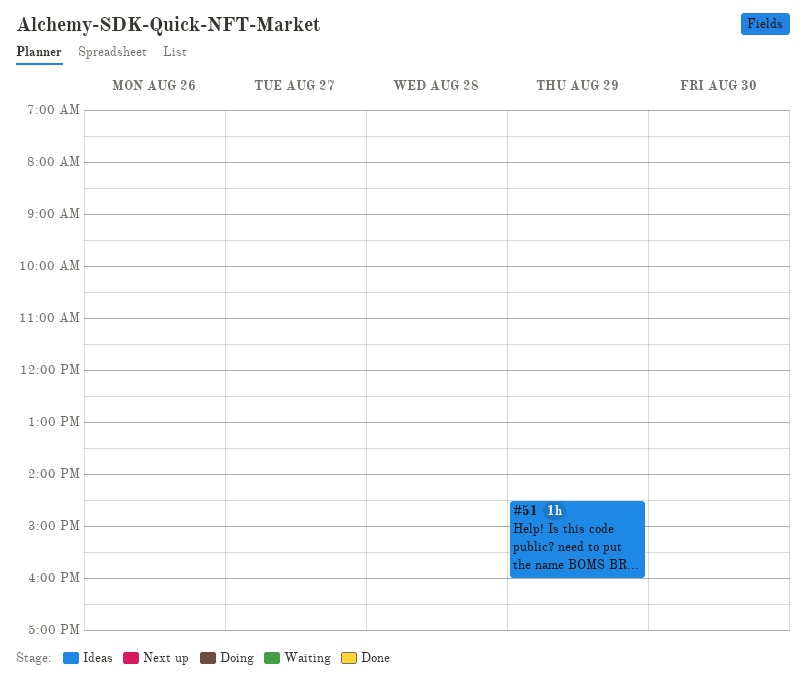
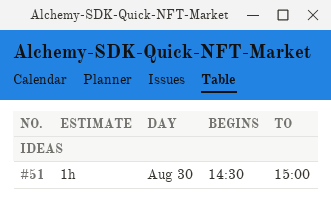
#51, day: Aug 29 -> Aug 30
#51, ends: 16:00 -> 15:00

